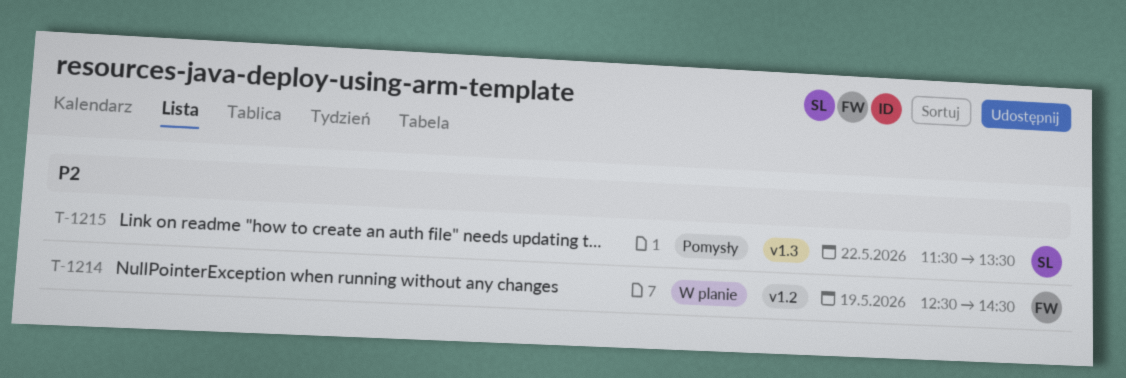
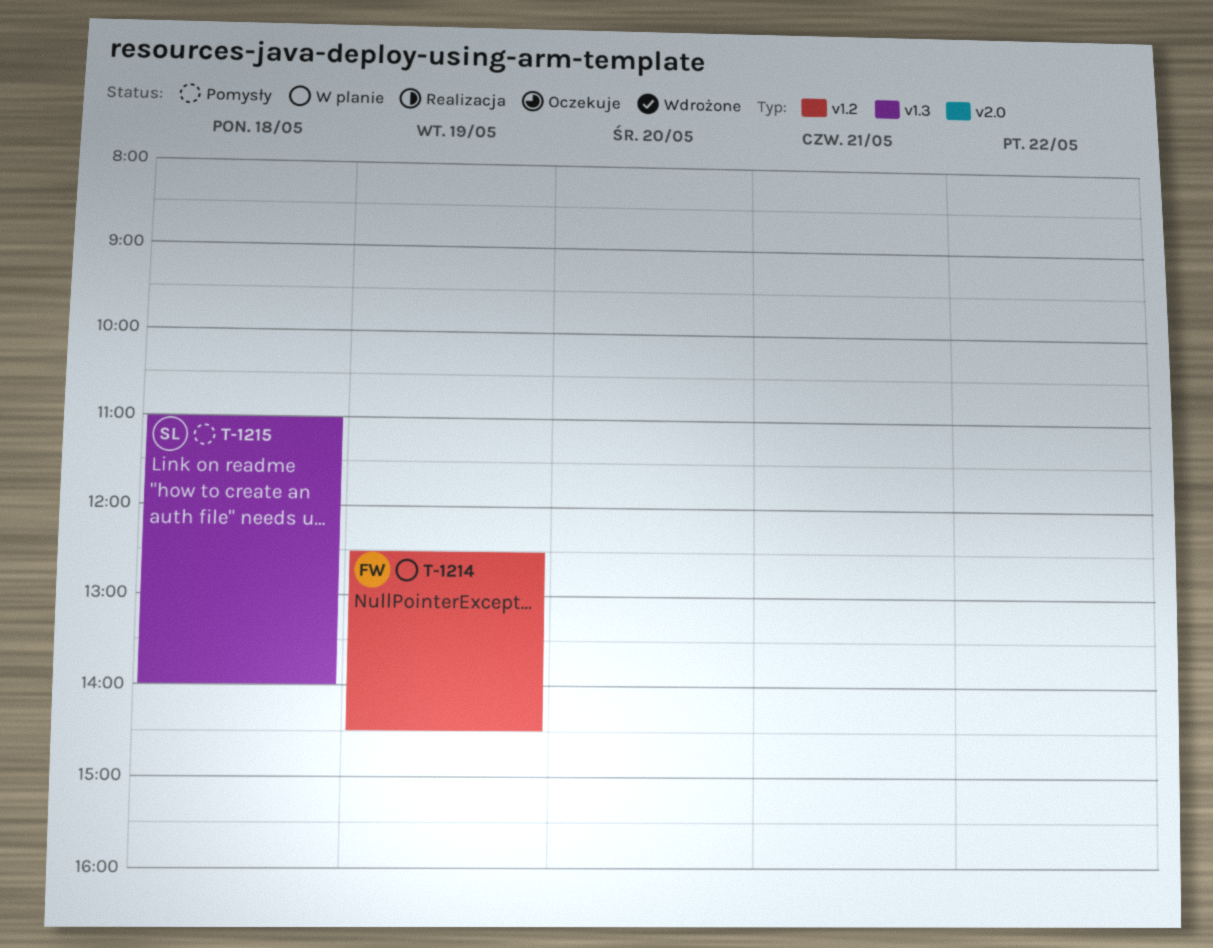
T-1215, day: May 22 -> May 18
T-1215, begins: 11:30 -> 11:00
T-1215, ends: 13:30 -> 14:00

